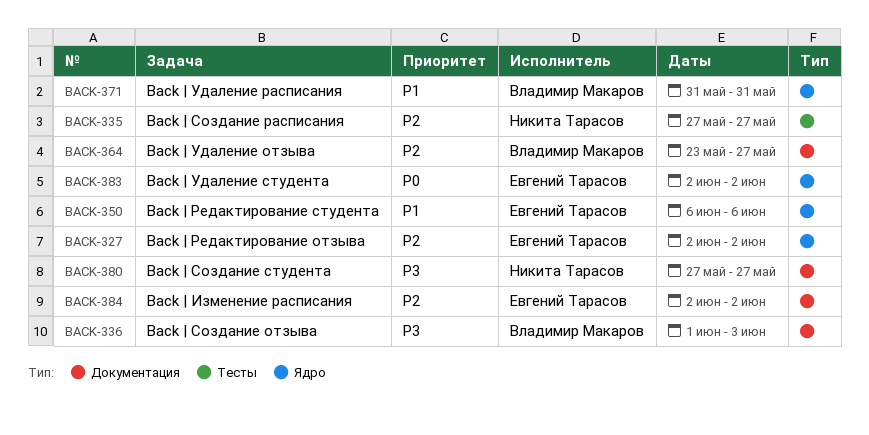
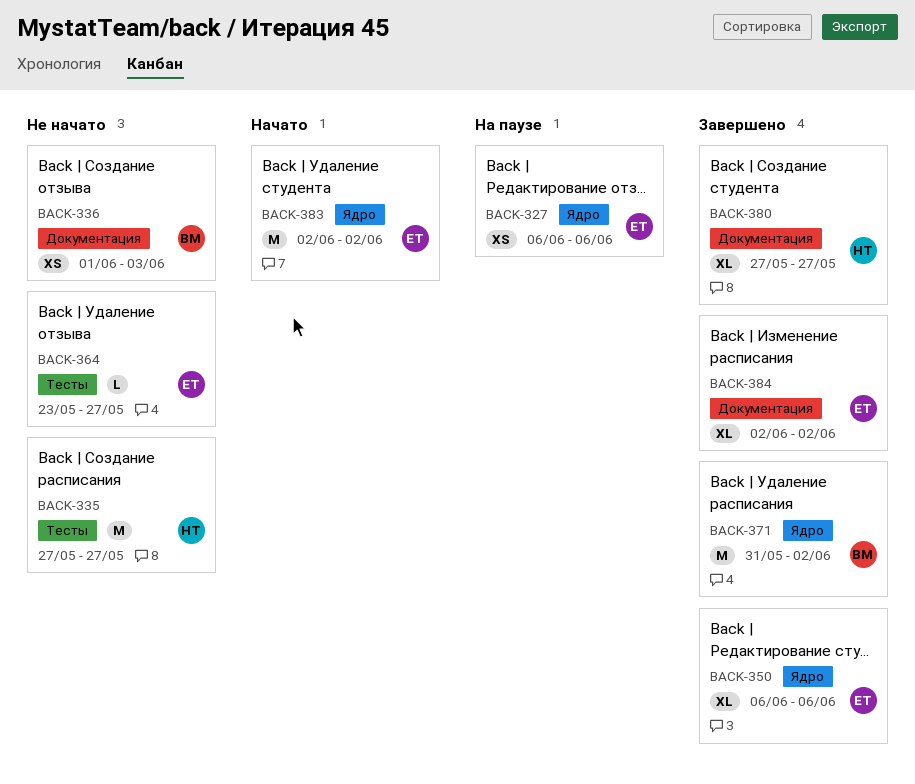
BACK-327, start: Jun 2 -> Jun 6
BACK-327, due: Jun 2 -> Jun 6
BACK-364, owner: Владимир Макаров -> Евгений Тарасов
BACK-364, label: Документация -> Тесты
BACK-371, due: May 31 -> Jun 2

